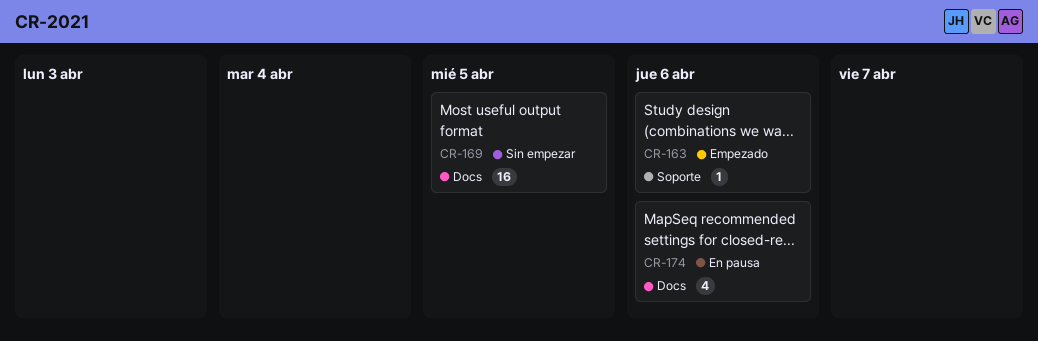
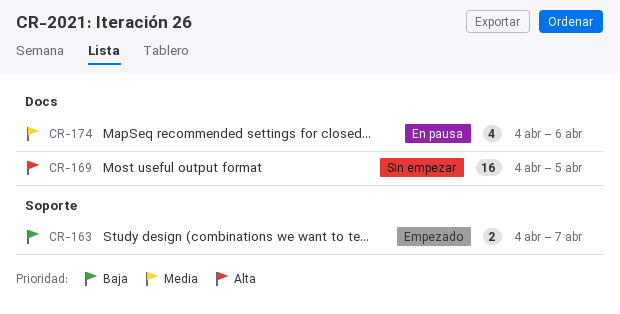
CR-163, estimate: 1 -> 2
CR-163, due: Apr 6 -> Apr 7

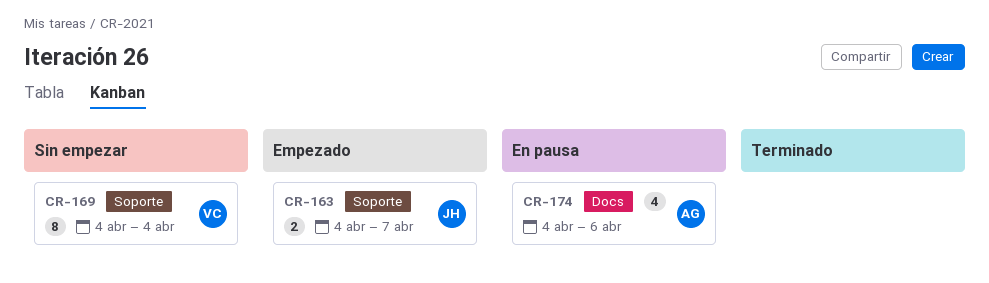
CR-169, label: Docs -> Soporte
CR-169, estimate: 16 -> 8
CR-169, due: Apr 5 -> Apr 4

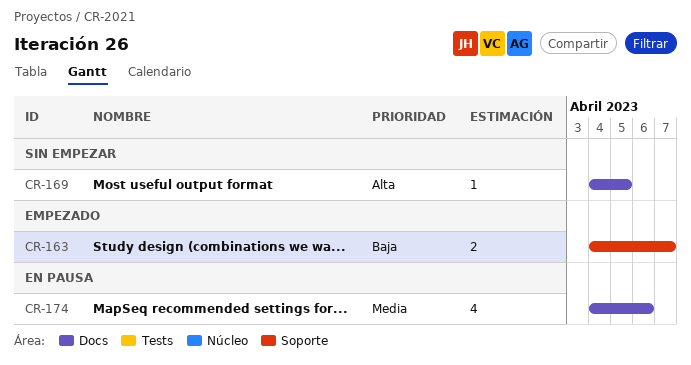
CR-169, label: Soporte -> Docs
CR-169, estimate: 8 -> 1
CR-169, due: Apr 4 -> Apr 5

